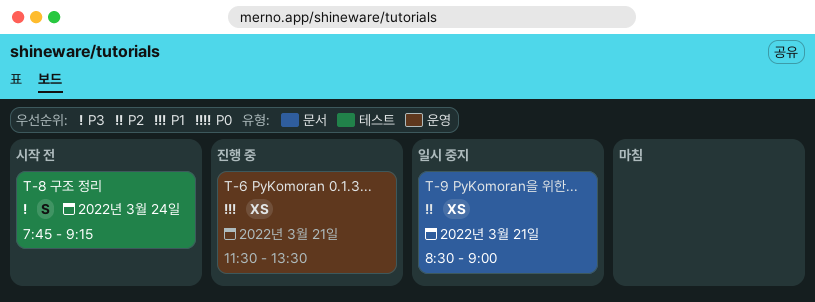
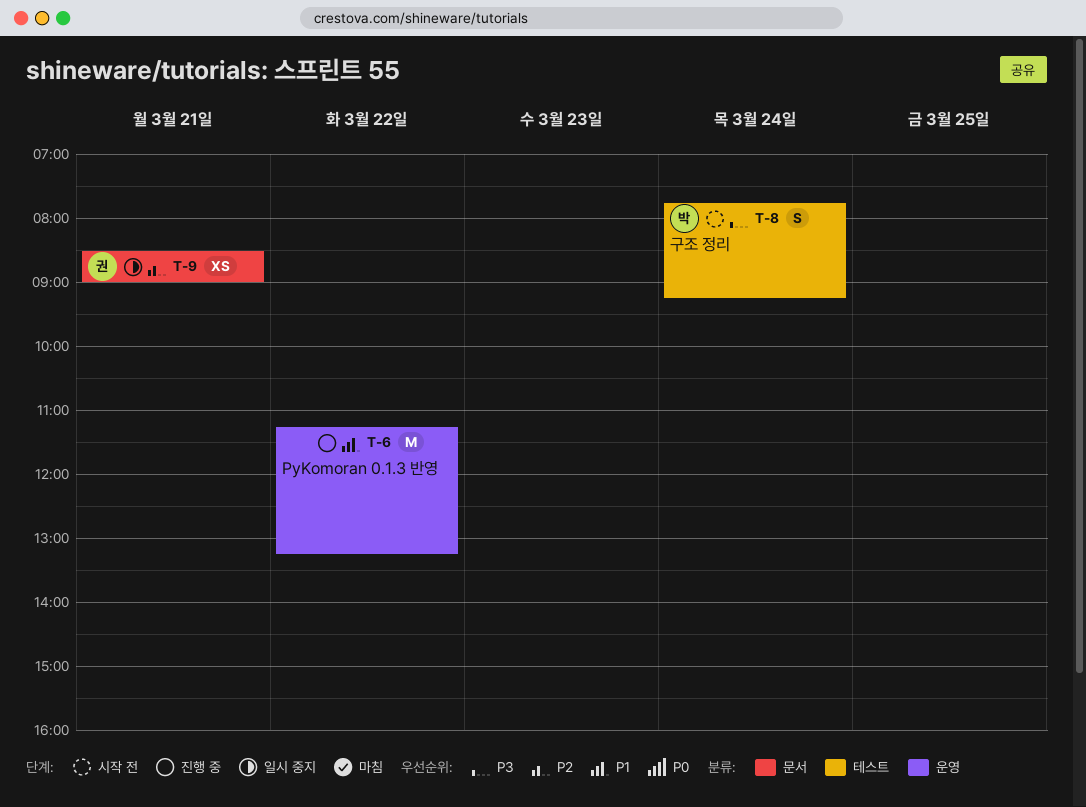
T-6, estimate: XS -> M
T-6, day: Mar 21 -> Mar 22
T-6, begins: 11:30 -> 11:15
T-6, ends: 13:30 -> 13:15

